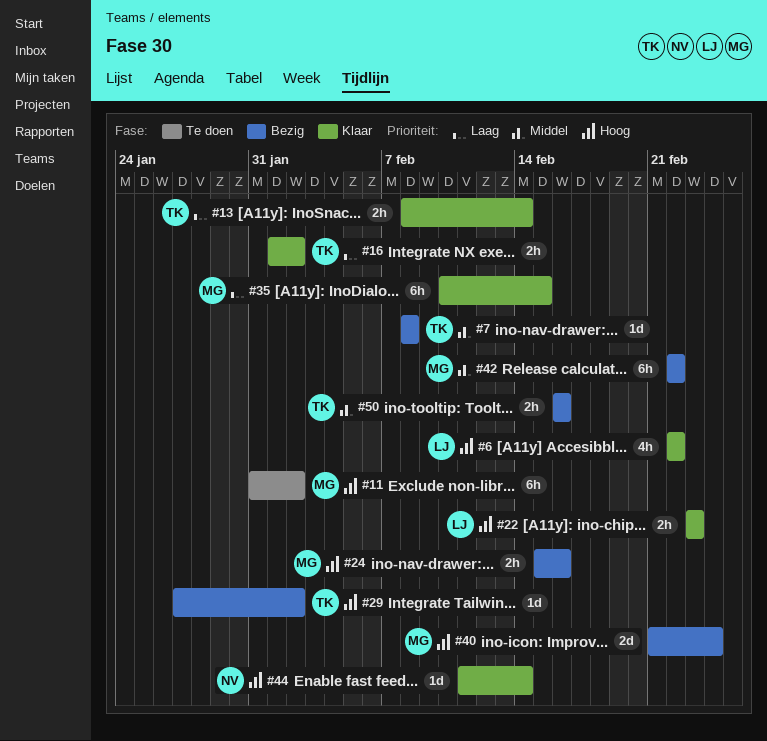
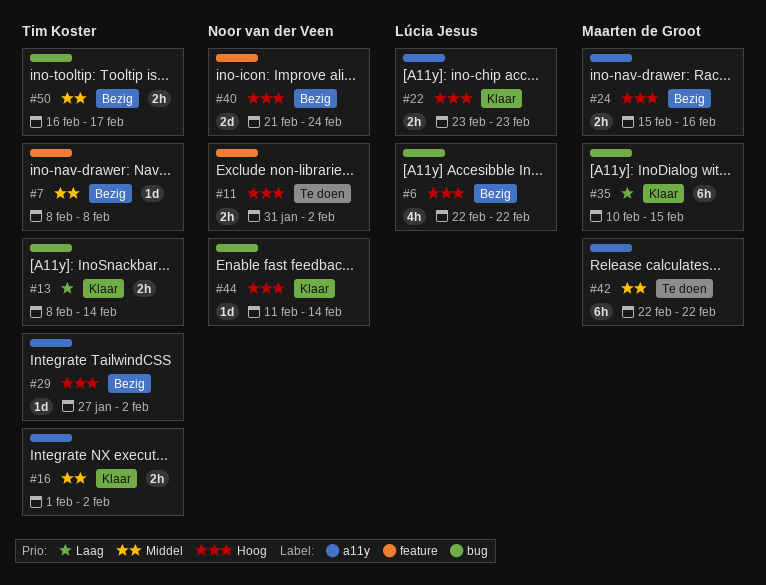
#6, status: Klaar -> Bezig
#11, owner: Maarten de Groot -> Noor van der Veen
#11, estimate: 6h -> 2h
#16, priority: Laag -> Middel
#40, owner: Maarten de Groot -> Noor van der Veen
#42, status: Bezig -> Te doen
#50, due: Feb 16 -> Feb 17

